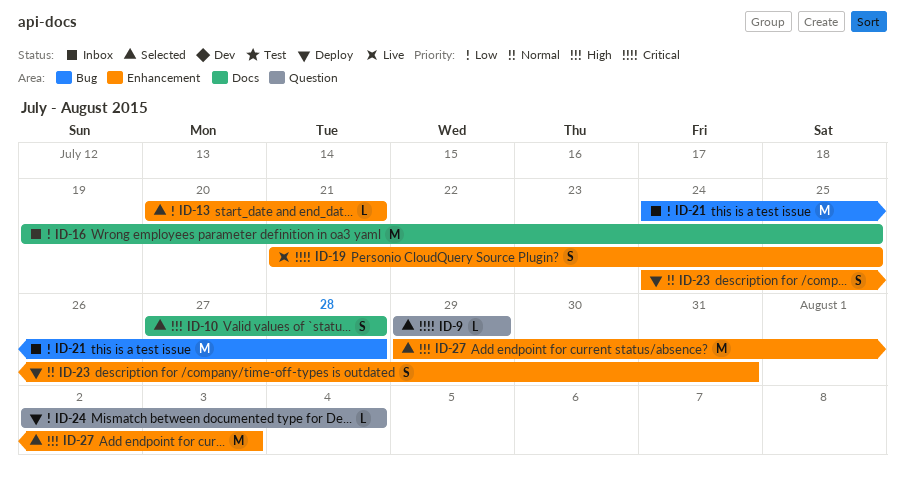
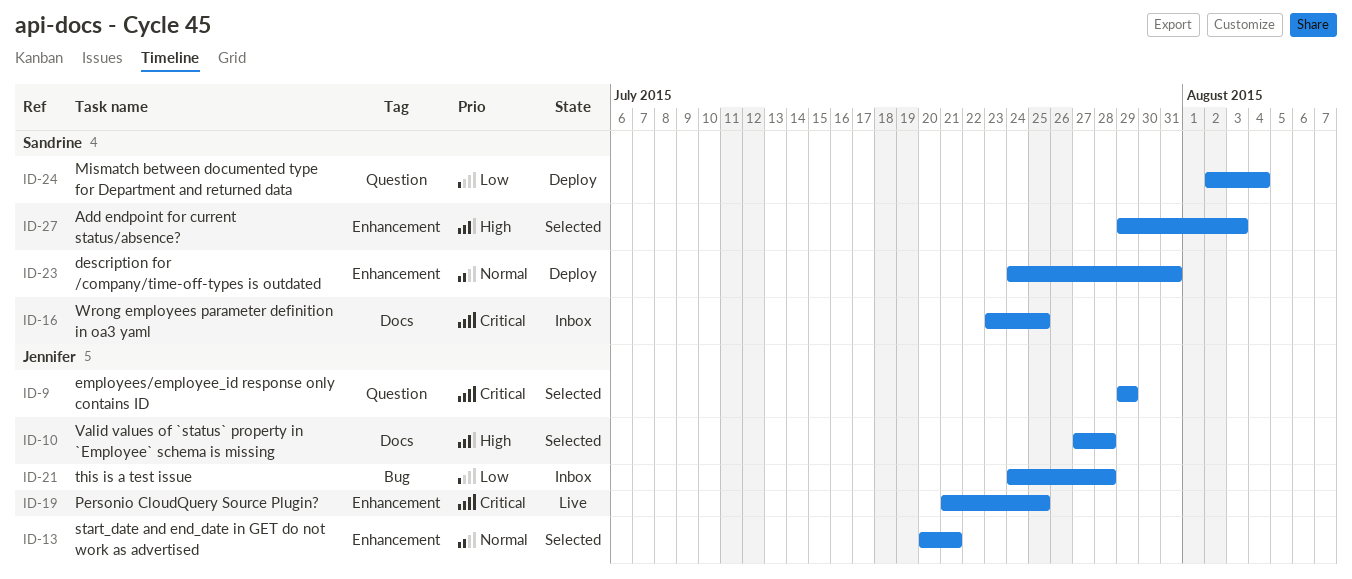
ID-13, priority: Low -> Normal
ID-16, priority: Low -> Critical
ID-16, start: Jul 19 -> Jul 23

